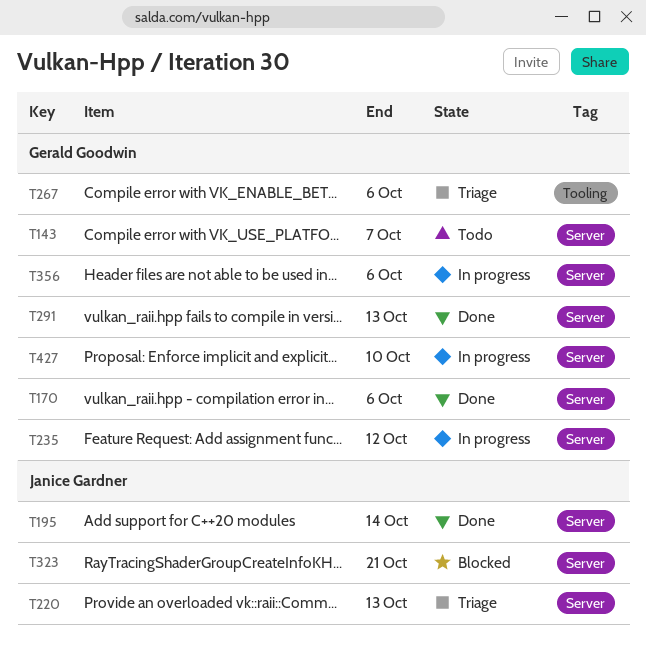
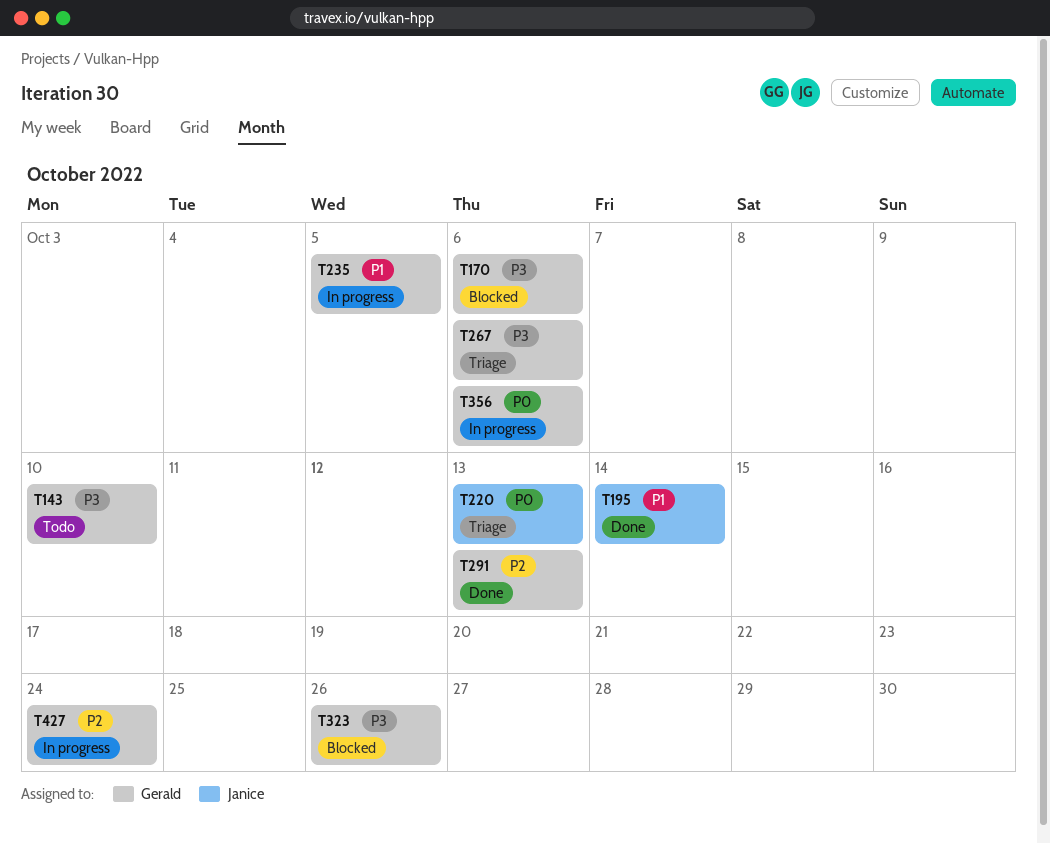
T143, due: Oct 7 -> Oct 10
T170, status: Done -> Blocked
T235, due: Oct 12 -> Oct 5
T323, owner: Janice Gardner -> Gerald Goodwin
T323, due: Oct 21 -> Oct 26
T427, due: Oct 10 -> Oct 24

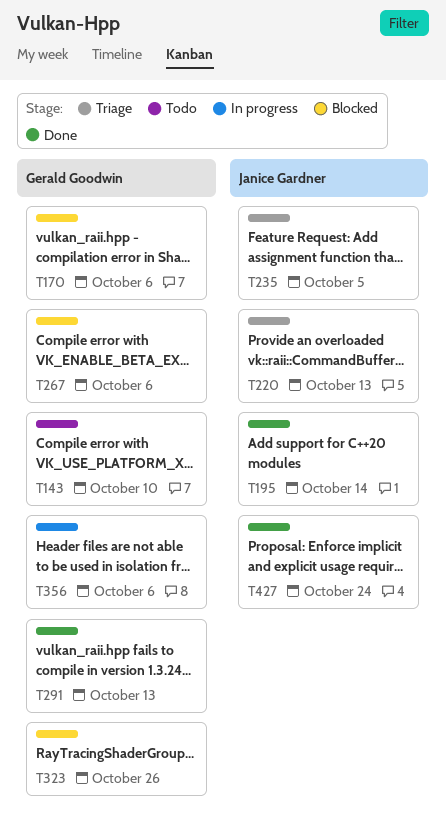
T235, status: In progress -> Triage
T235, owner: Gerald Goodwin -> Janice Gardner
T267, status: Triage -> Blocked
T427, status: In progress -> Done
T427, owner: Gerald Goodwin -> Janice Gardner

